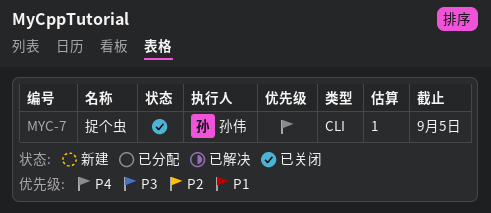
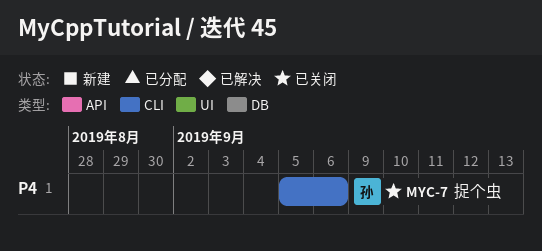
MYC-7, due: Sep 5 -> Sep 6

